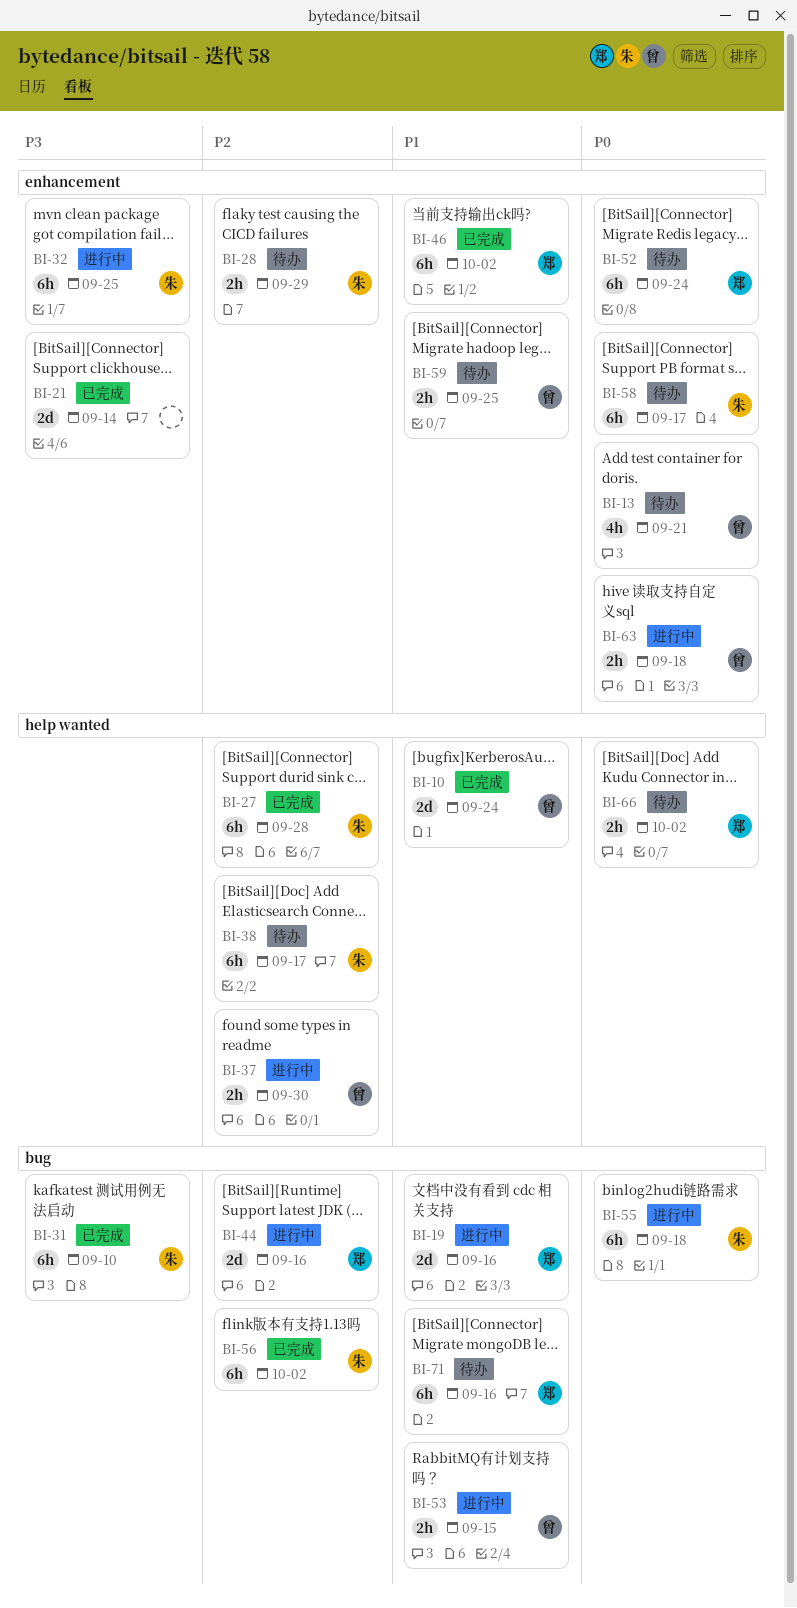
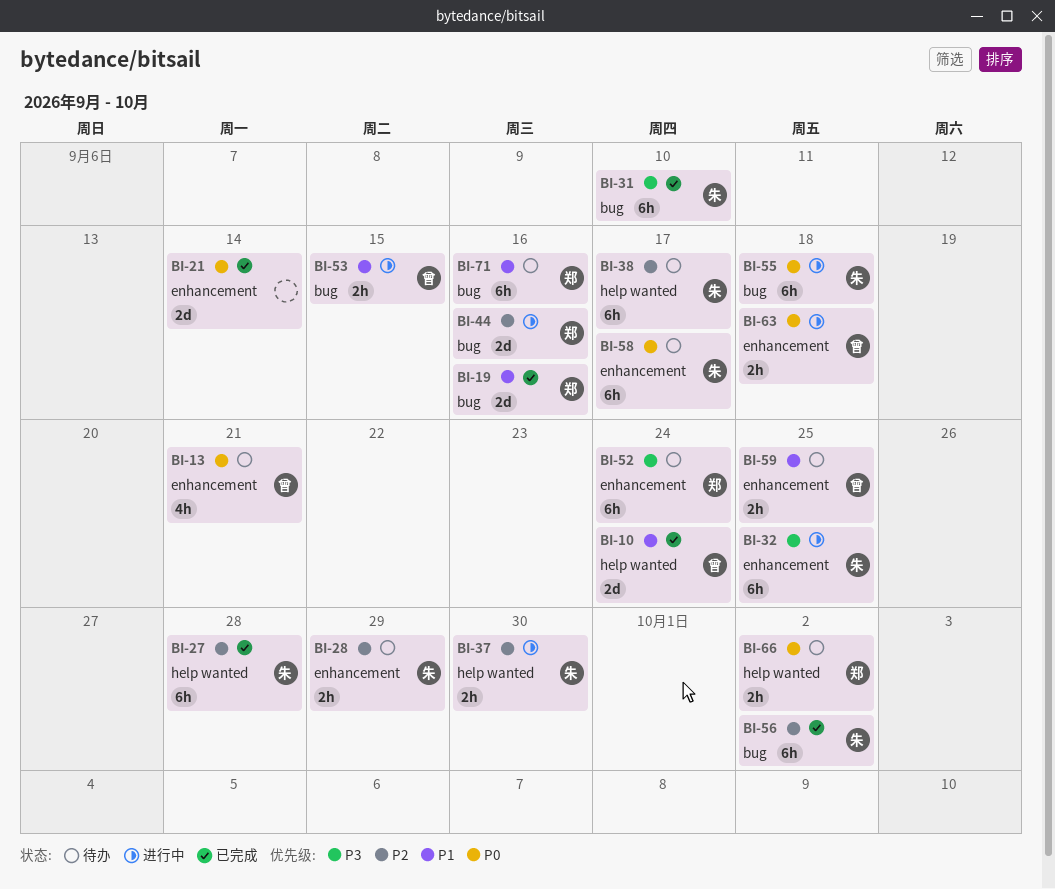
BI-19, status: 进行中 -> 已完成
BI-21, priority: P3 -> P0
BI-37, owner: 曾 -> 朱
BI-46: present -> none
BI-52, priority: P0 -> P3

